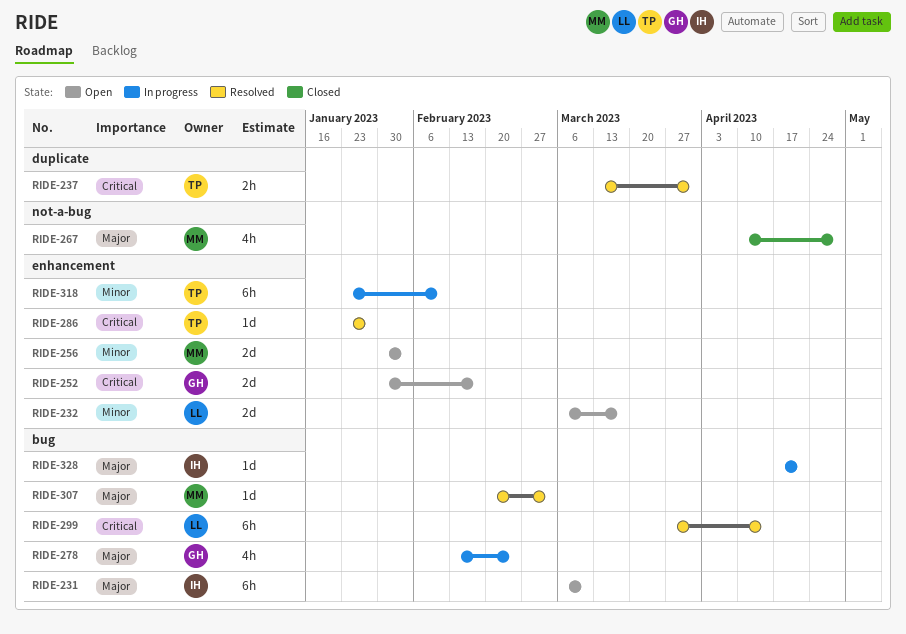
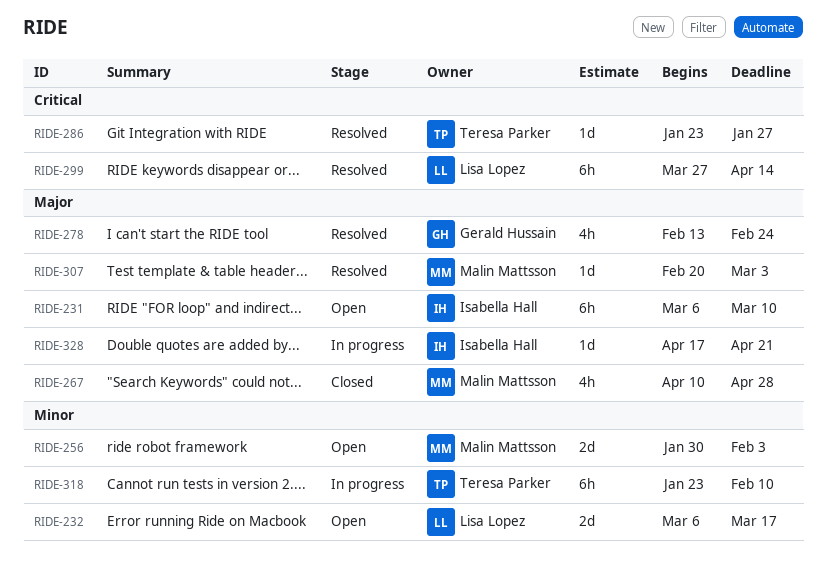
RIDE-237: present -> none
RIDE-252: present -> none
RIDE-278, status: In progress -> Resolved

